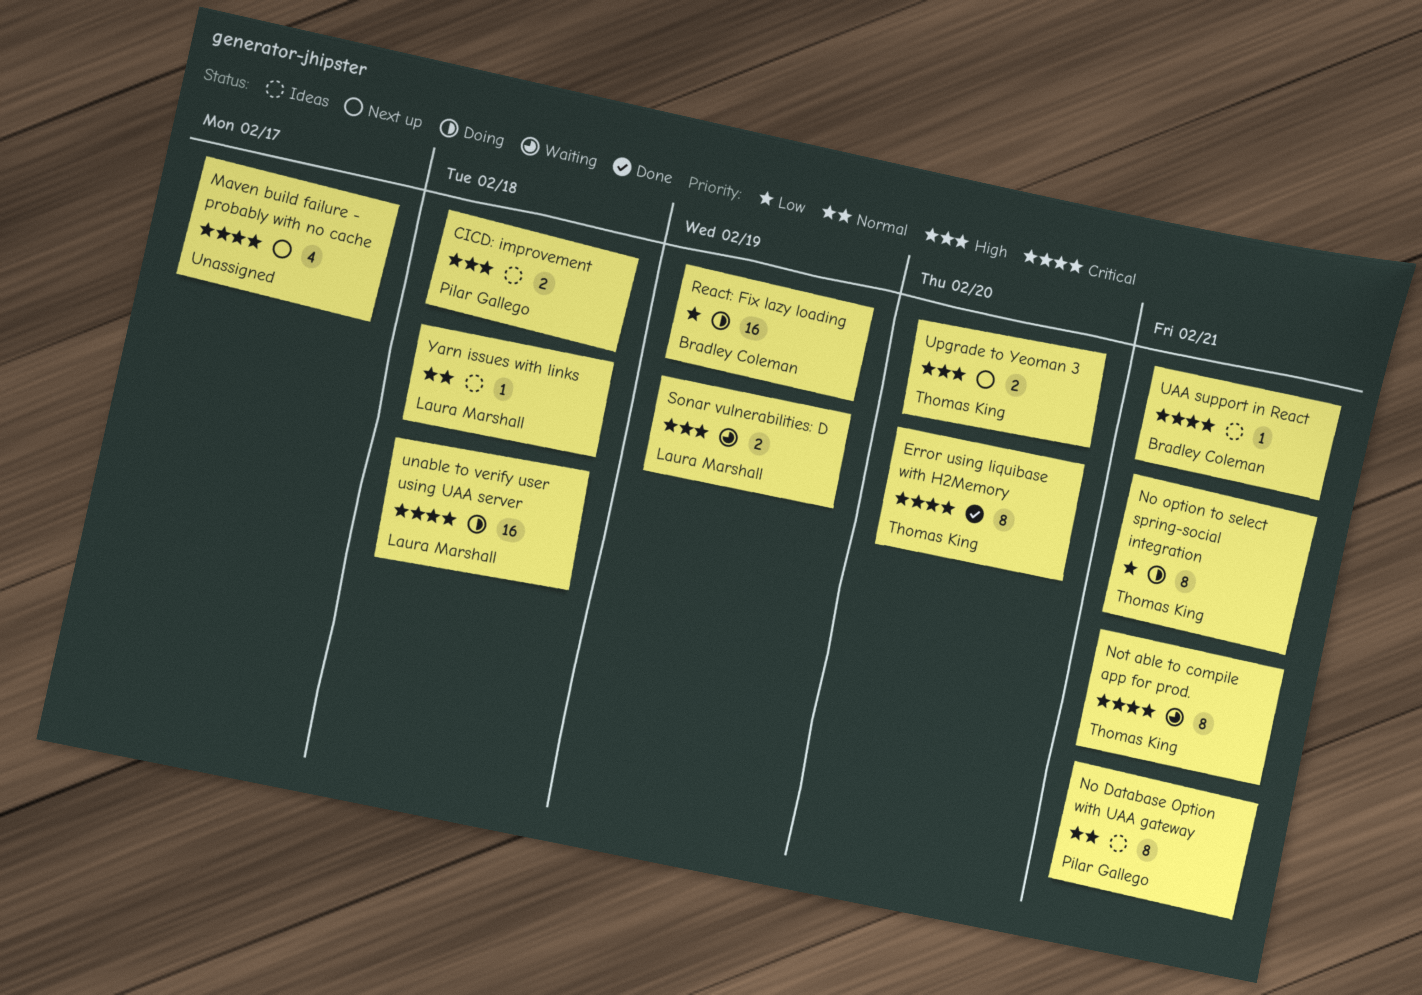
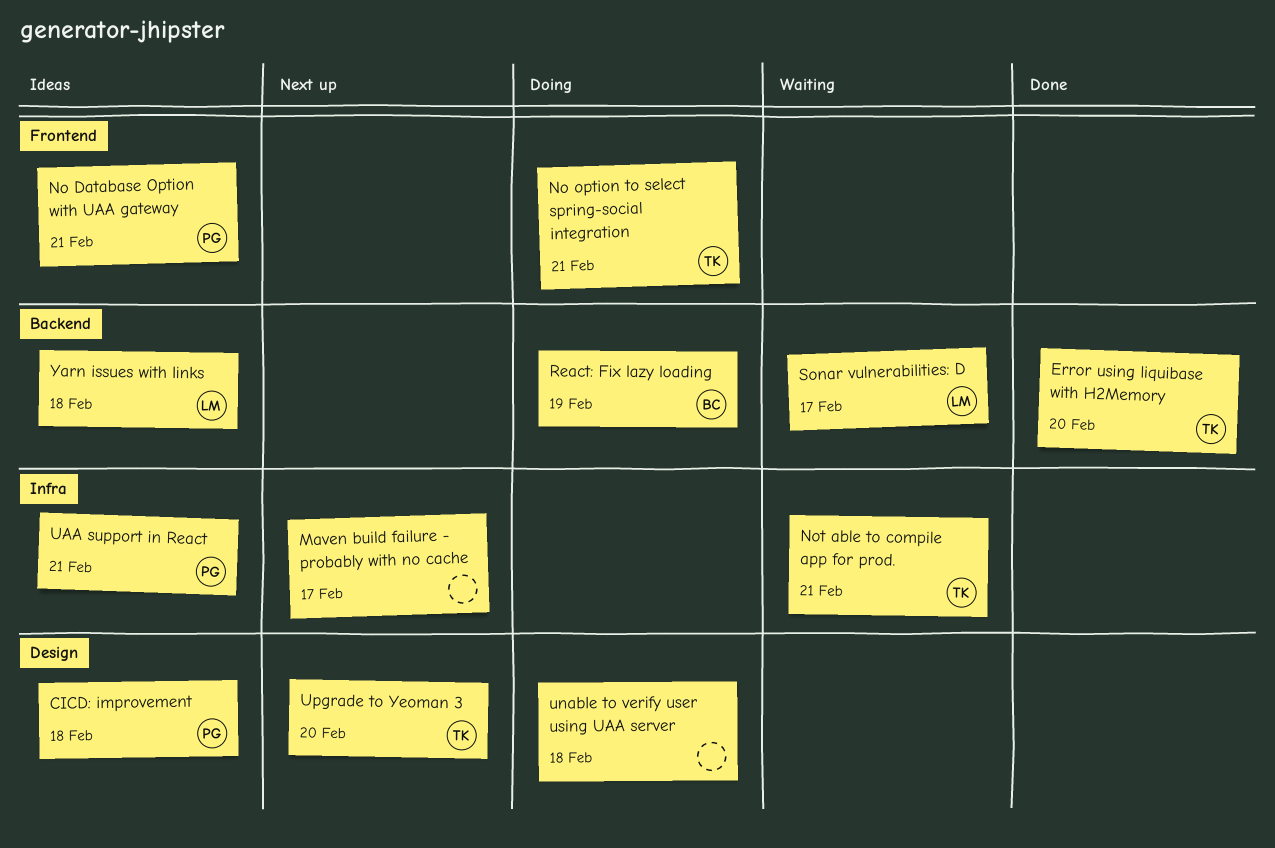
Sonar vulnerabilities: D, due: Feb 19 -> Feb 17
UAA support in React, owner: Bradley Coleman -> Pilar Gallego
unable to verify user using UAA server, owner: Laura Marshall -> none

